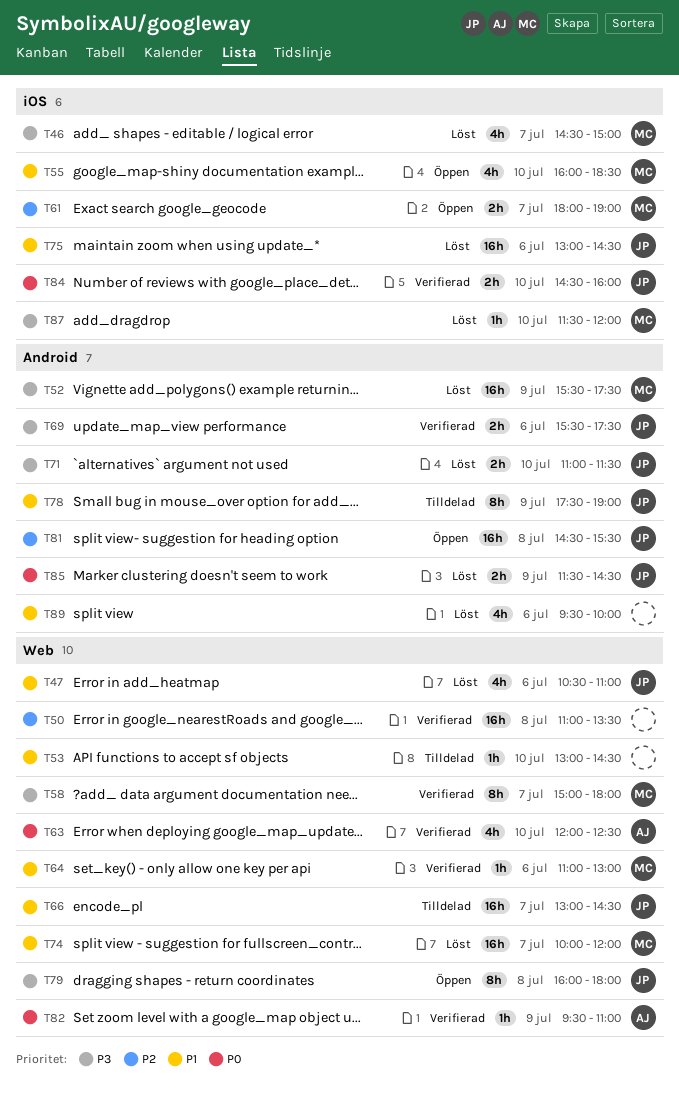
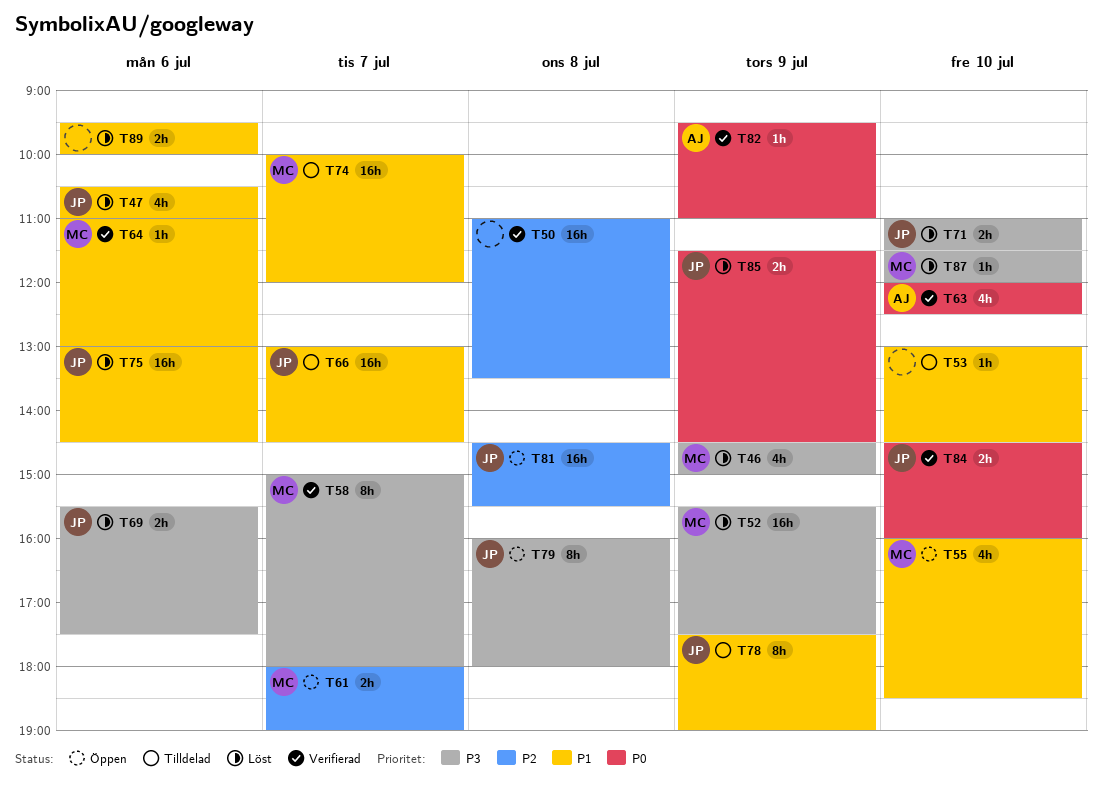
T46, day: Jul 7 -> Jul 9
T69, status: Verifierad -> Löst
T74, status: Löst -> Tilldelad
T89, estimate: 4h -> 2h

